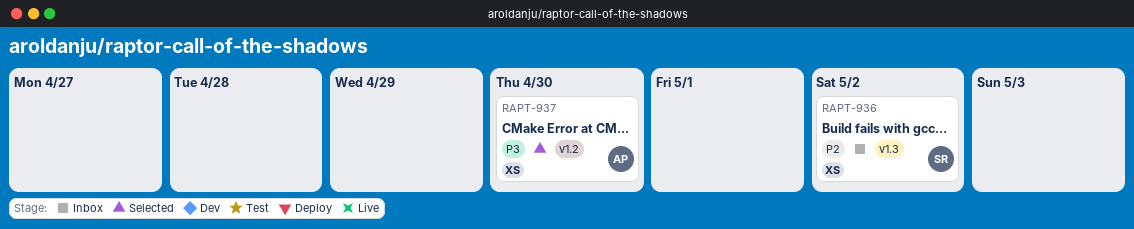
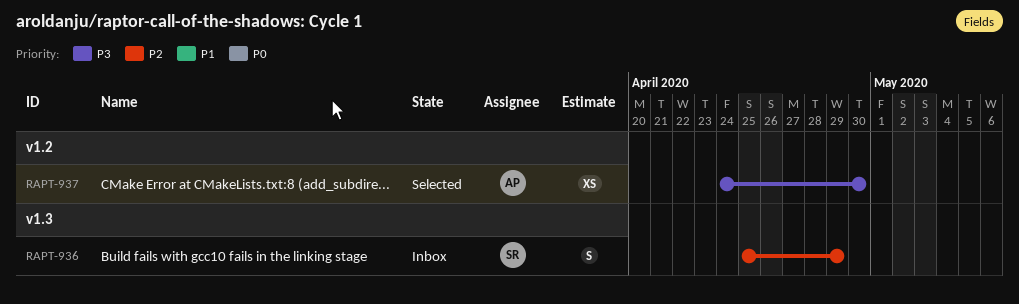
RAPT-936, estimate: XS -> S
RAPT-936, due: May 2 -> Apr 29

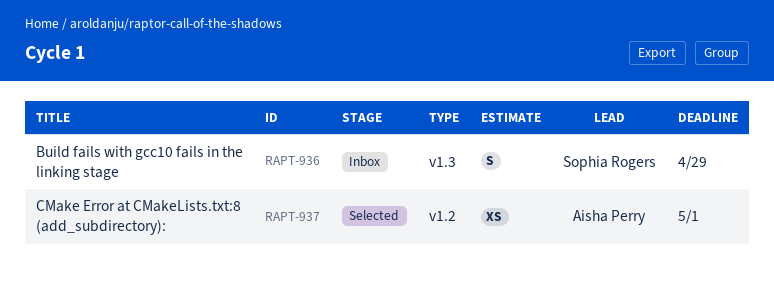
RAPT-937, due: Apr 30 -> May 1

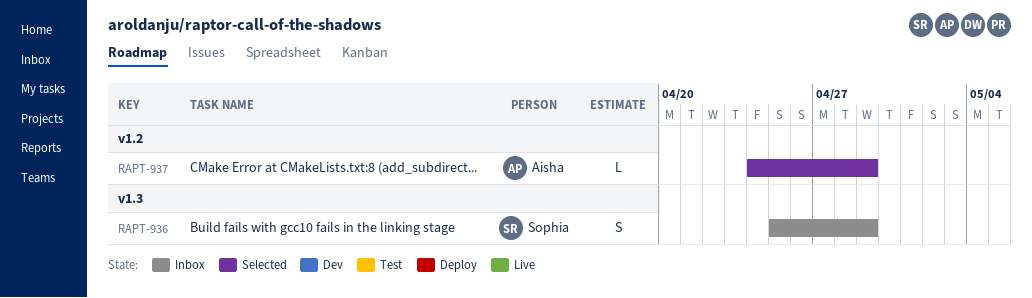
RAPT-937, estimate: XS -> L
RAPT-937, due: May 1 -> Apr 29

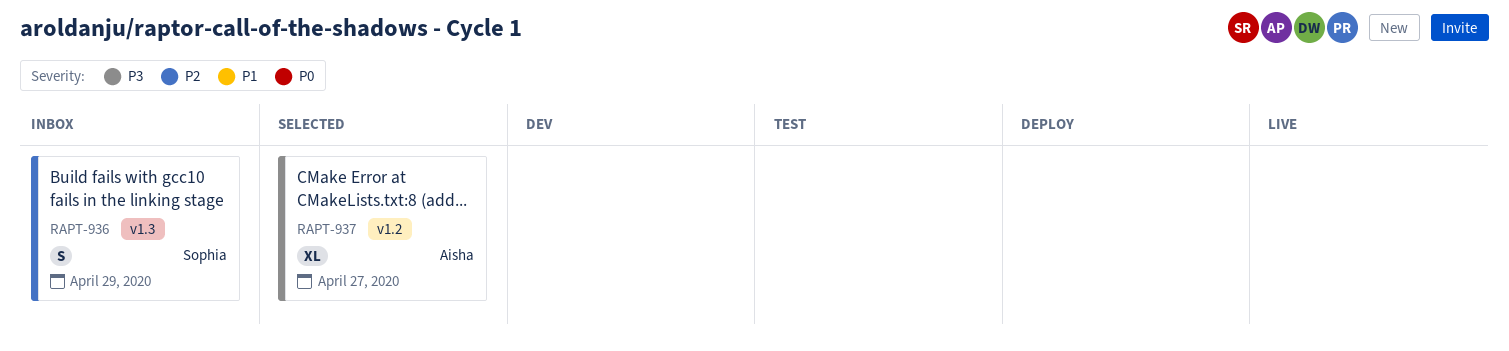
RAPT-937, estimate: L -> XL
RAPT-937, due: Apr 29 -> Apr 27

